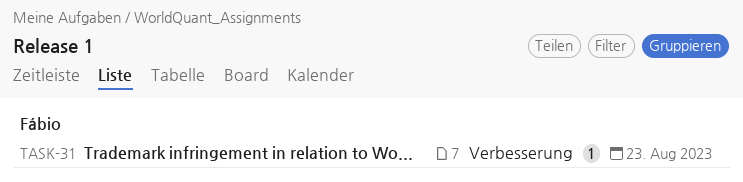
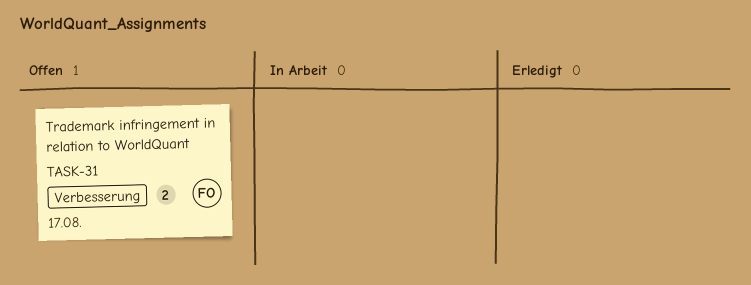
TASK-31, estimate: 1 -> 2
TASK-31, due: Aug 23 -> Aug 17

